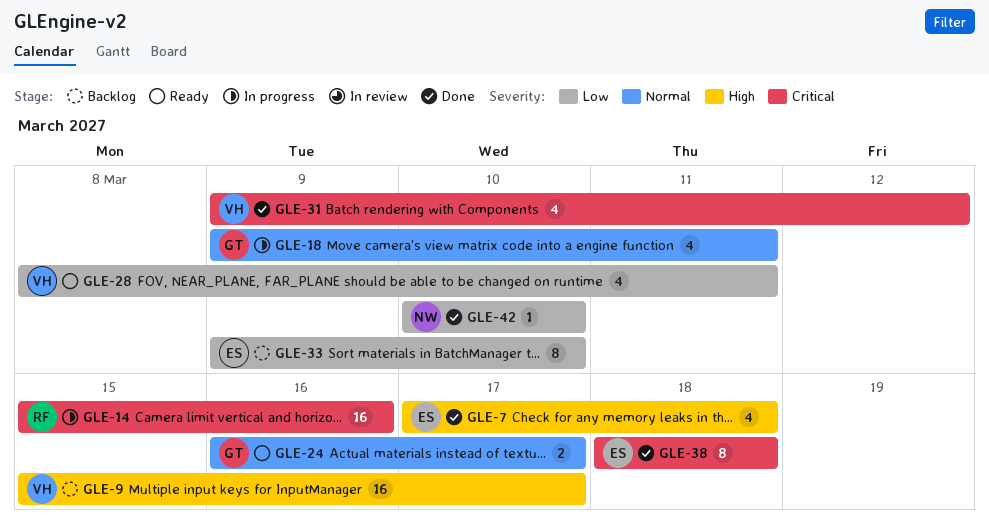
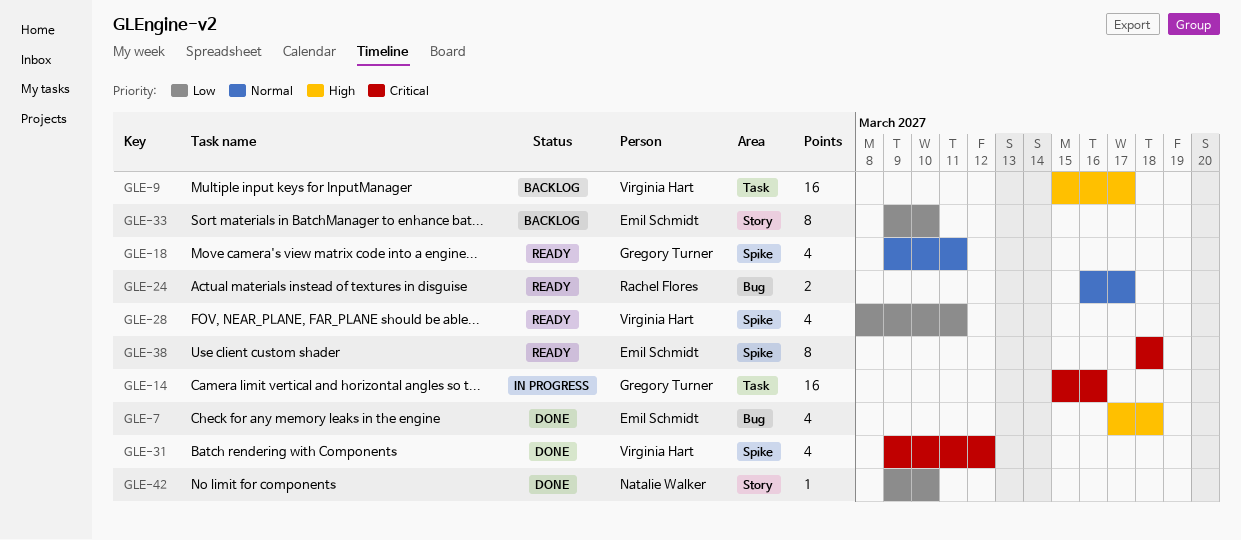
GLE-14, owner: Rachel Flores -> Gregory Turner
GLE-18, status: In progress -> Ready
GLE-24, owner: Gregory Turner -> Rachel Flores
GLE-38, status: Done -> Ready
GLE-42, start: Mar 10 -> Mar 9

